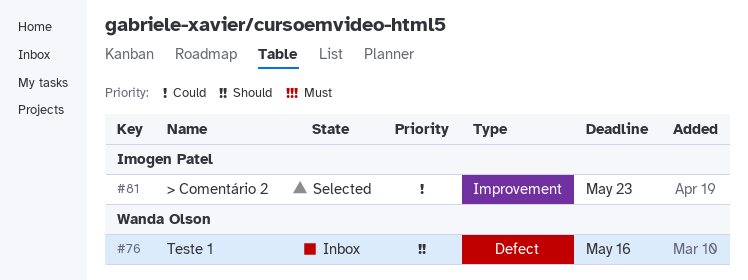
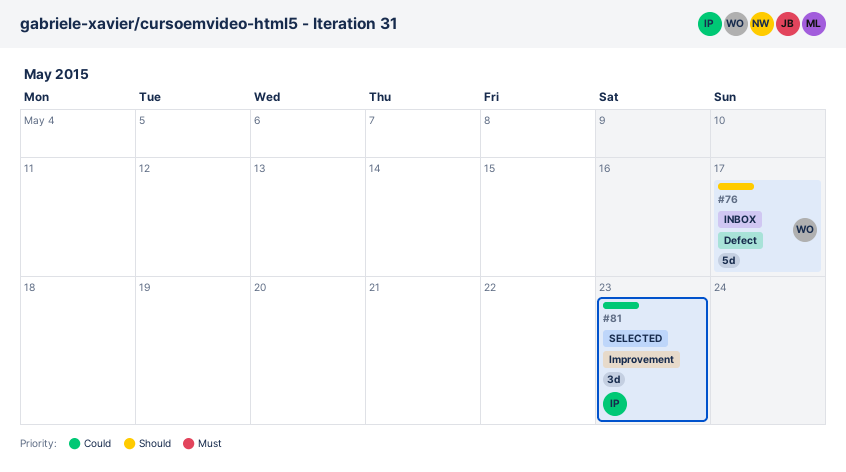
#76, due: May 16 -> May 17

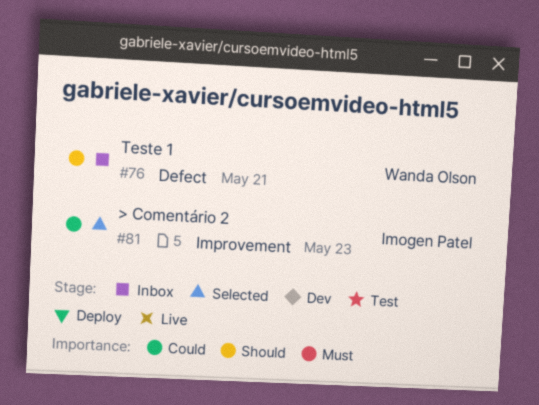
#76, due: May 17 -> May 21

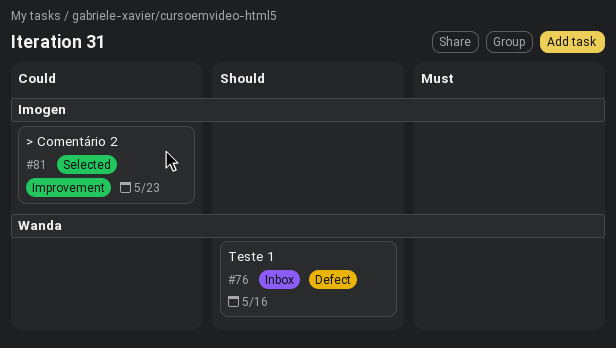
#76, due: May 21 -> May 16

